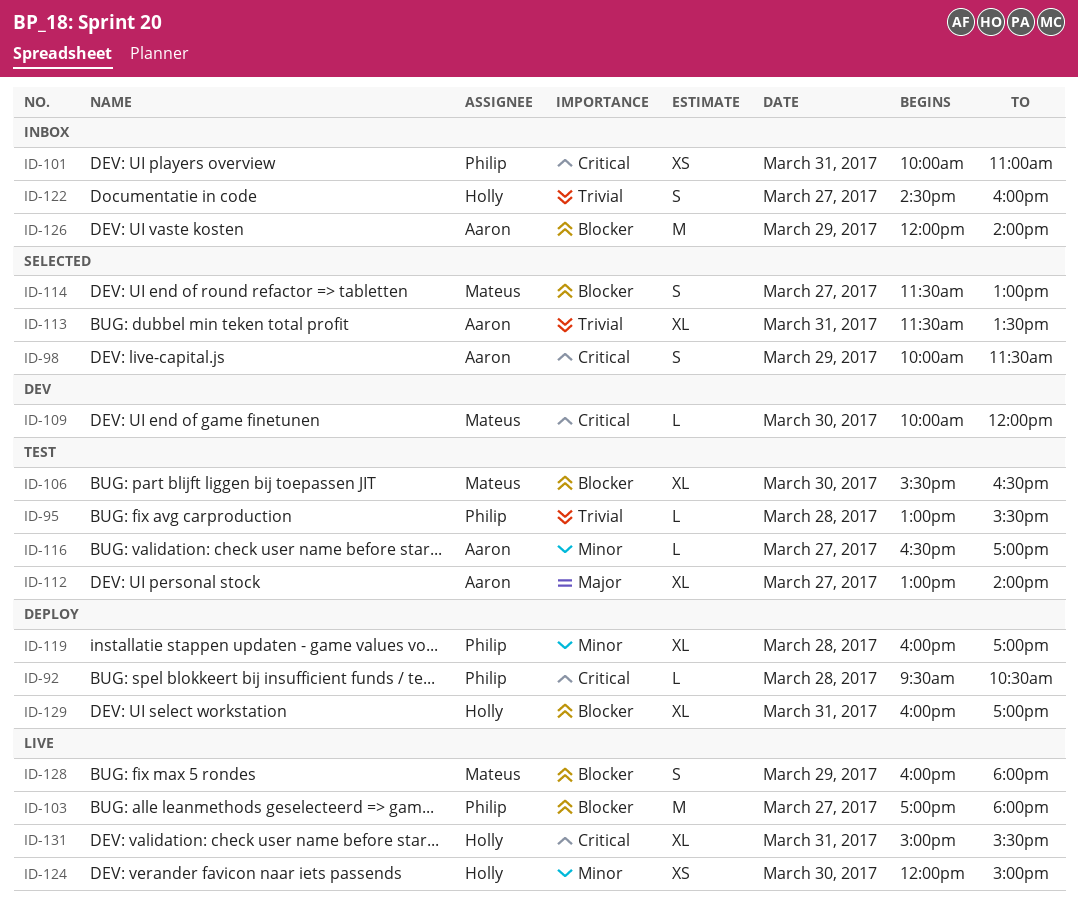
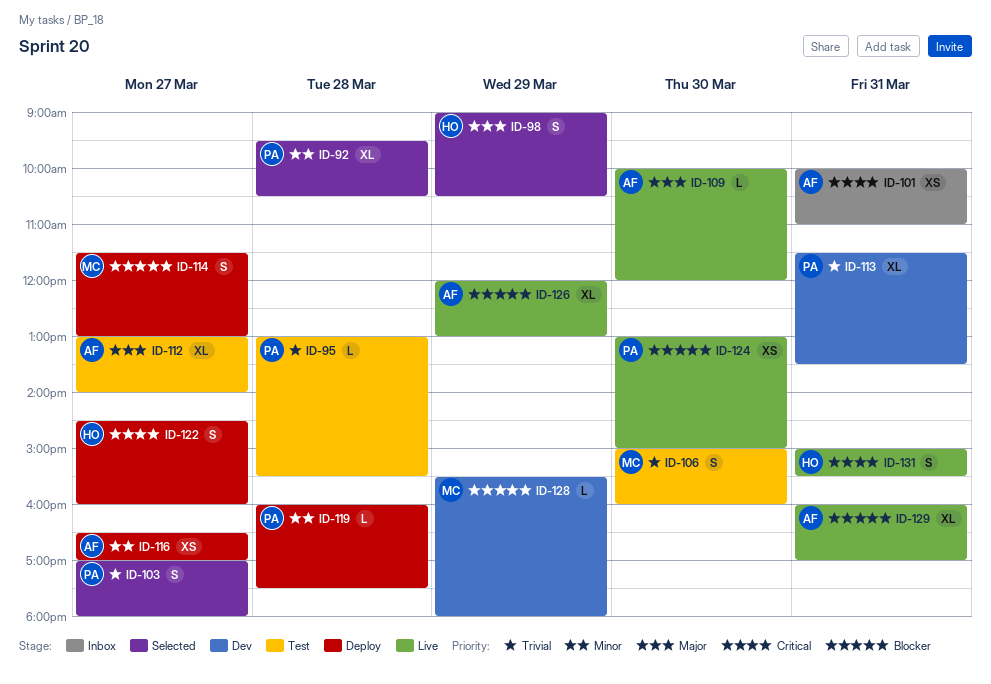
ID-92, status: Deploy -> Selected
ID-92, priority: Critical -> Minor
ID-92, estimate: L -> XL
ID-98, owner: Aaron -> Holly
ID-98, priority: Critical -> Major
ID-98, begins: 10:00 -> 09:00
ID-98, ends: 11:30 -> 10:30
ID-101, owner: Philip -> Aaron
ID-103, status: Live -> Selected
ID-103, priority: Blocker -> Trivial
ID-103, estimate: M -> S
ID-106, priority: Blocker -> Trivial
ID-106, estimate: XL -> S
ID-106, begins: 15:30 -> 15:00
ID-106, ends: 16:30 -> 16:00
ID-109, status: Dev -> Live
ID-109, owner: Mateus -> Aaron
ID-109, priority: Critical -> Major
ID-113, status: Selected -> Dev
ID-113, owner: Aaron -> Philip
ID-114, status: Selected -> Deploy
ID-116, status: Test -> Deploy
ID-116, estimate: L -> XS
ID-119, estimate: XL -> L
ID-119, ends: 17:00 -> 17:30
ID-122, status: Inbox -> Deploy
ID-122, priority: Trivial -> Critical
ID-124, owner: Holly -> Philip
ID-124, priority: Minor -> Blocker
ID-124, begins: 12:00 -> 13:00
ID-126, status: Inbox -> Live
ID-126, estimate: M -> XL
ID-126, ends: 14:00 -> 13:00
ID-128, status: Live -> Dev
ID-128, estimate: S -> L
ID-128, begins: 16:00 -> 15:30
ID-129, status: Deploy -> Live
ID-129, owner: Holly -> Aaron
ID-131, estimate: XL -> S

